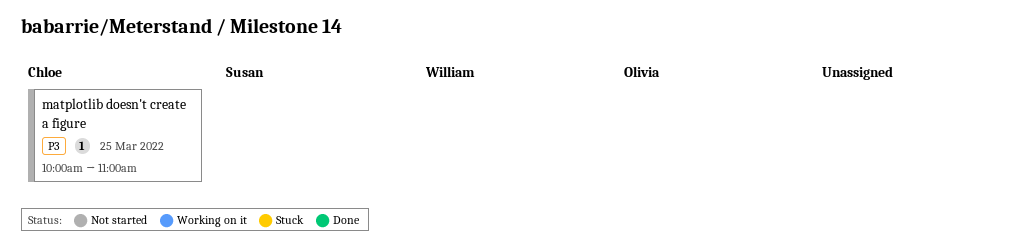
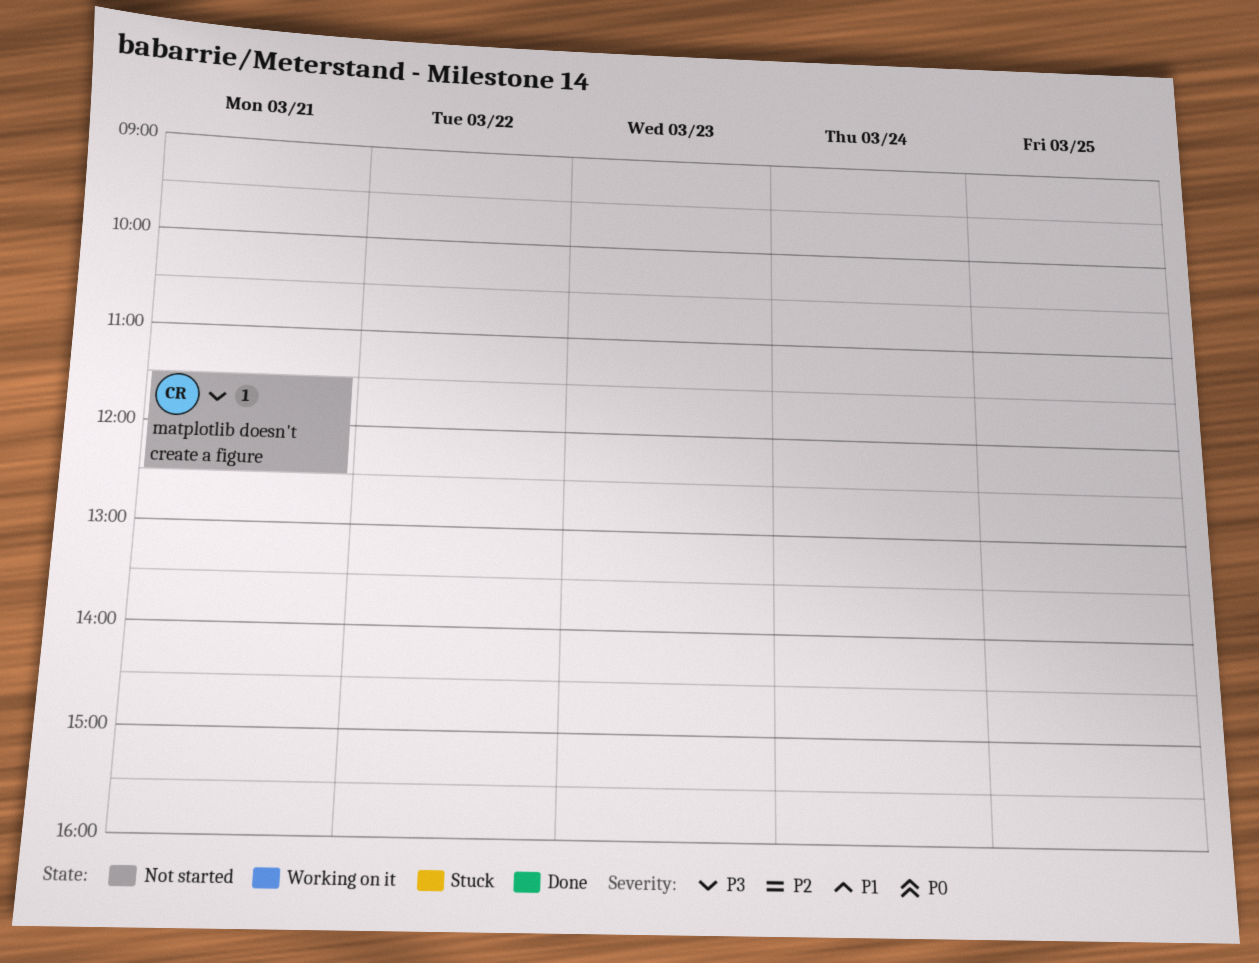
matplotlib doesn't create a figure, day: Mar 25 -> Mar 21
matplotlib doesn't create a figure, begins: 10:00 -> 11:30
matplotlib doesn't create a figure, ends: 11:00 -> 12:30

